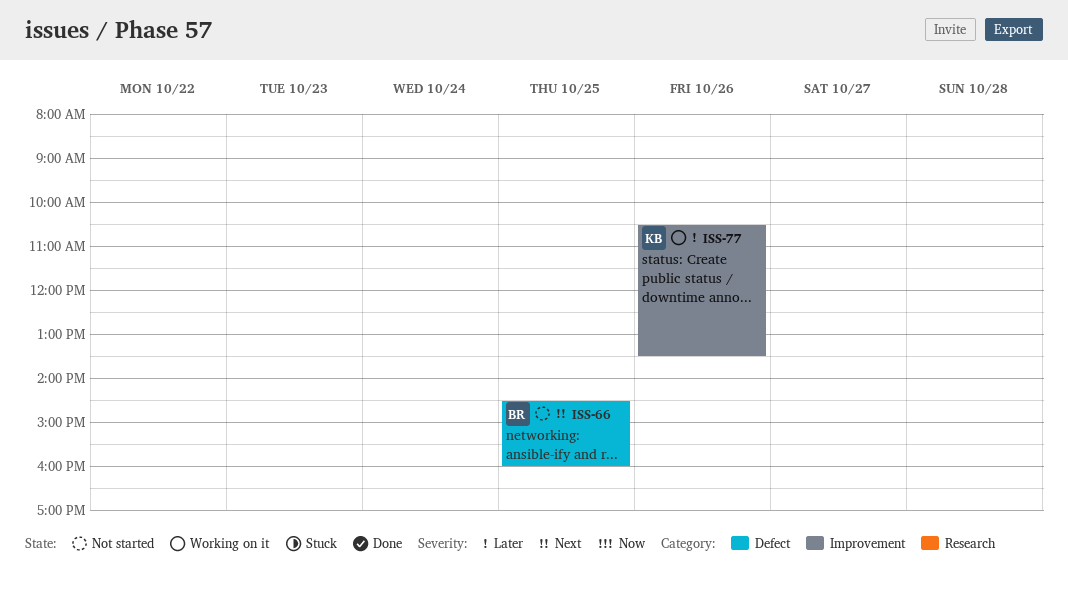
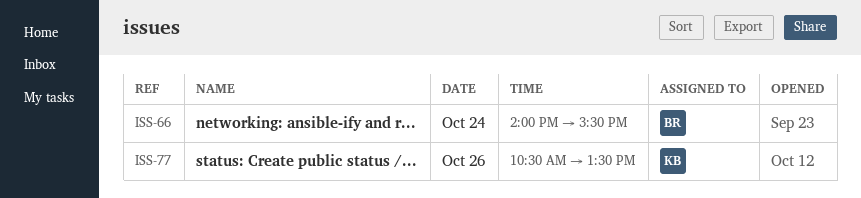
ISS-66, day: Oct 25 -> Oct 24
ISS-66, begins: 14:30 -> 14:00
ISS-66, ends: 16:00 -> 15:30

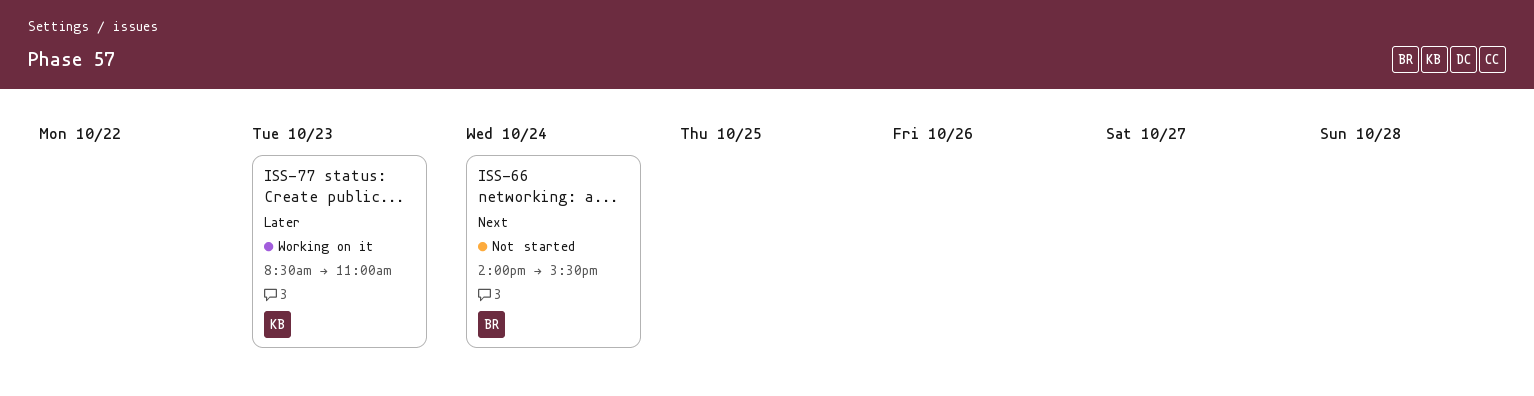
ISS-77, day: Oct 26 -> Oct 23
ISS-77, begins: 10:30 -> 08:30
ISS-77, ends: 13:30 -> 11:00

